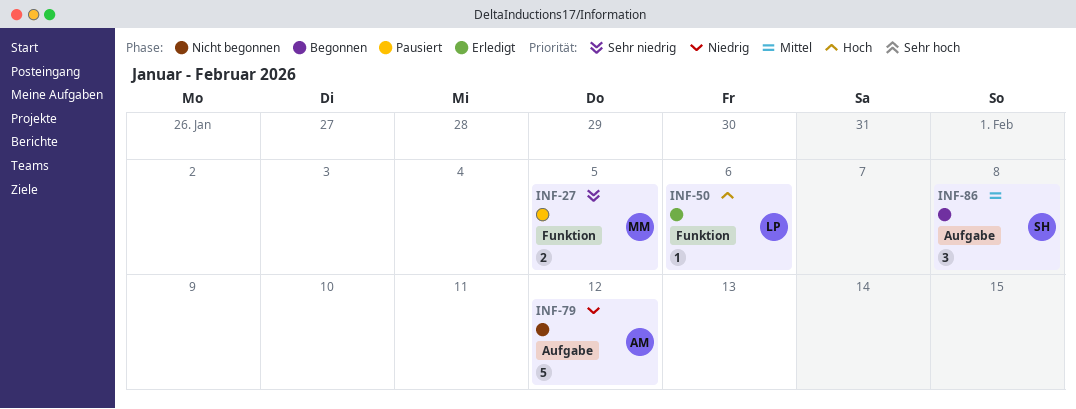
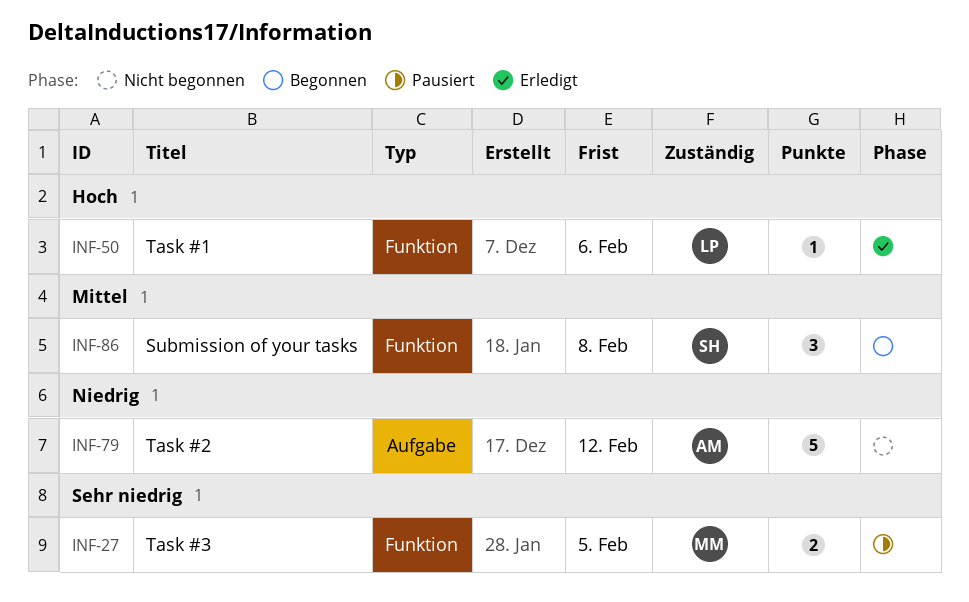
INF-86, label: Aufgabe -> Funktion

